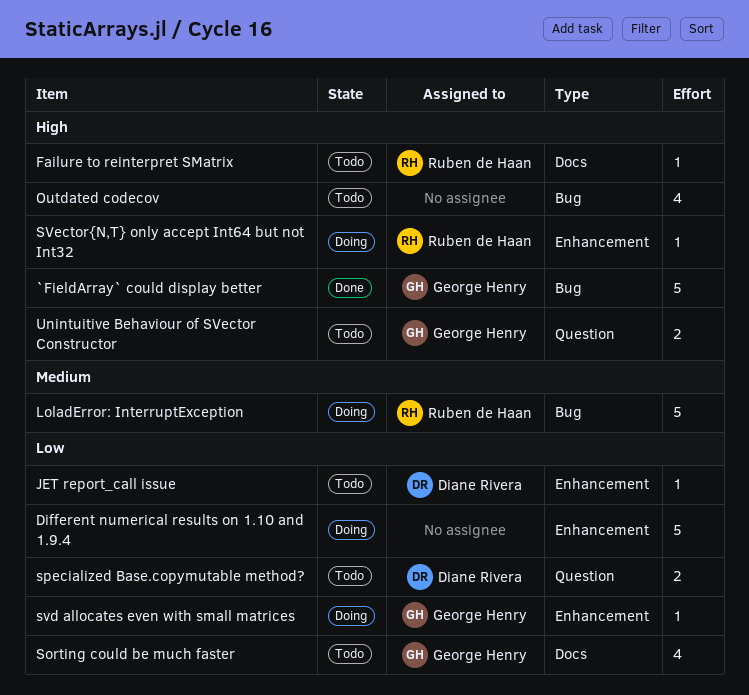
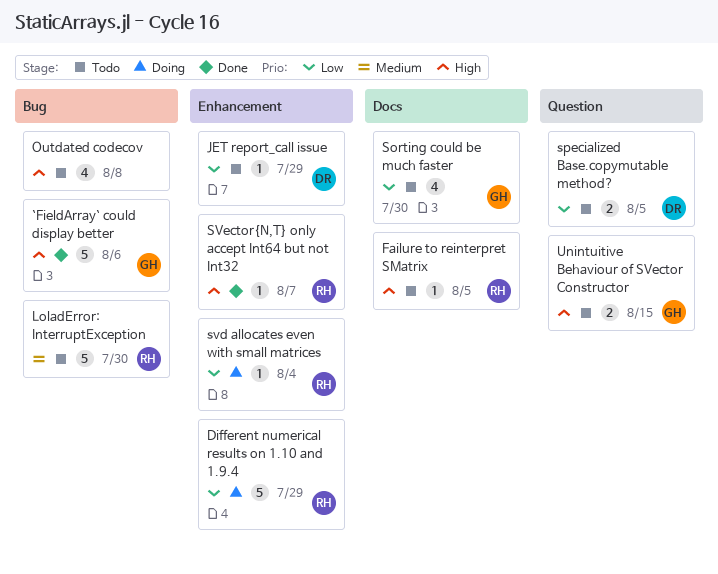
Different numerical results on 1.10 and 1.9.4, owner: none -> Ruben de Haan
LoladError: InterruptException, status: Doing -> Todo
svd allocates even with small matrices, owner: George Henry -> Ruben de Haan
SVector{N,T} only accept Int64 but not Int32, status: Doing -> Done

